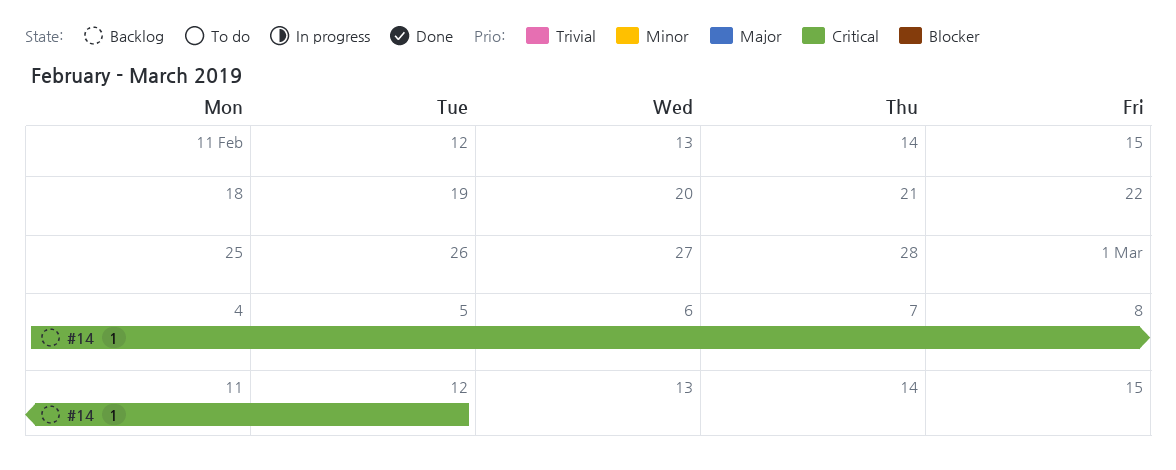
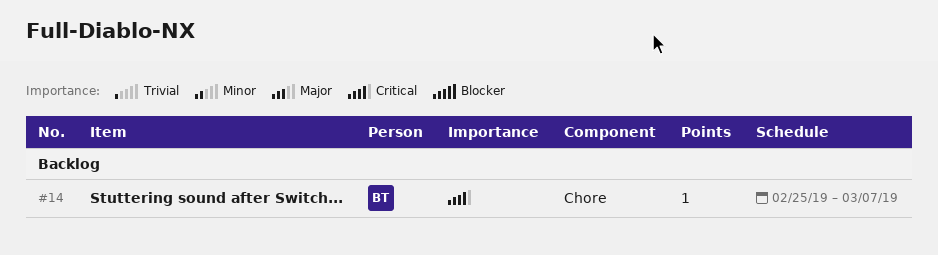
#14, start: Mar 4 -> Feb 25
#14, due: Mar 12 -> Mar 7

